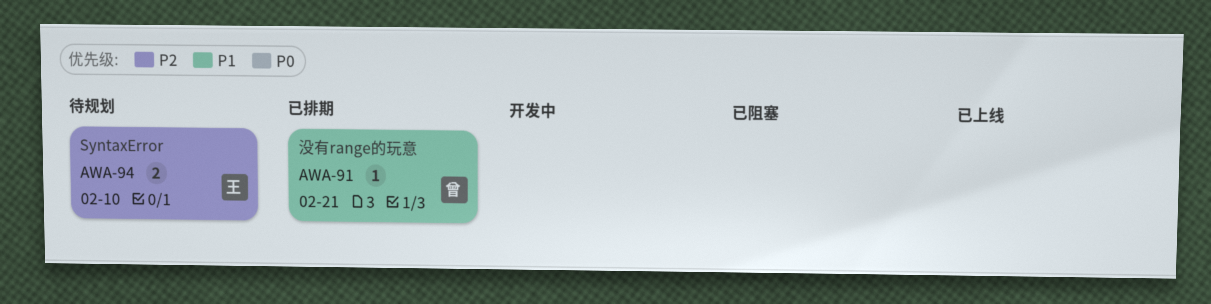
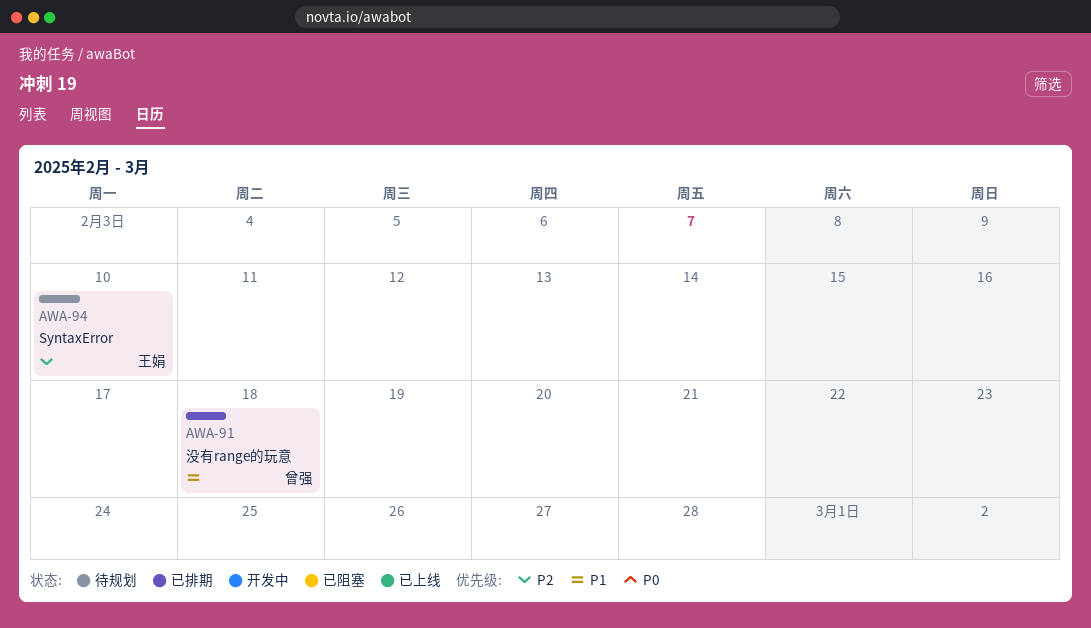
AWA-91, due: Feb 21 -> Feb 18

